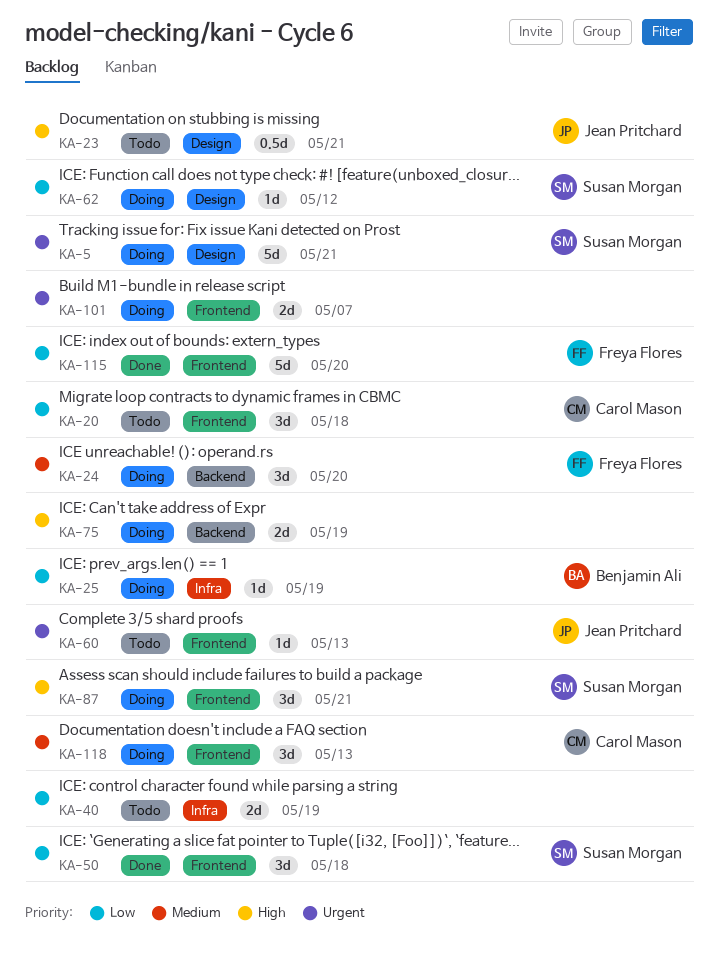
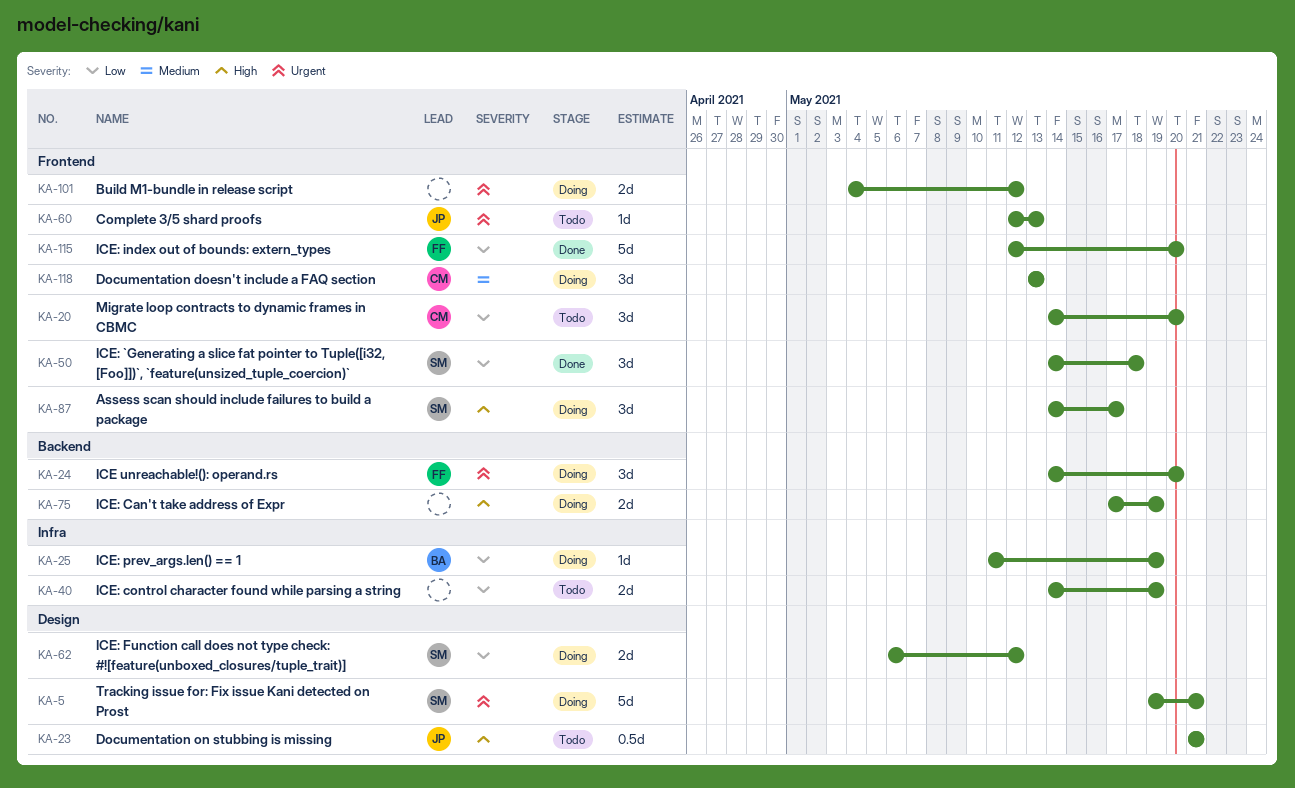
KA-20, due: May 18 -> May 20
KA-24, priority: Medium -> Urgent
KA-62, estimate: 1d -> 2d
KA-87, due: May 21 -> May 17
KA-101, due: May 7 -> May 12

